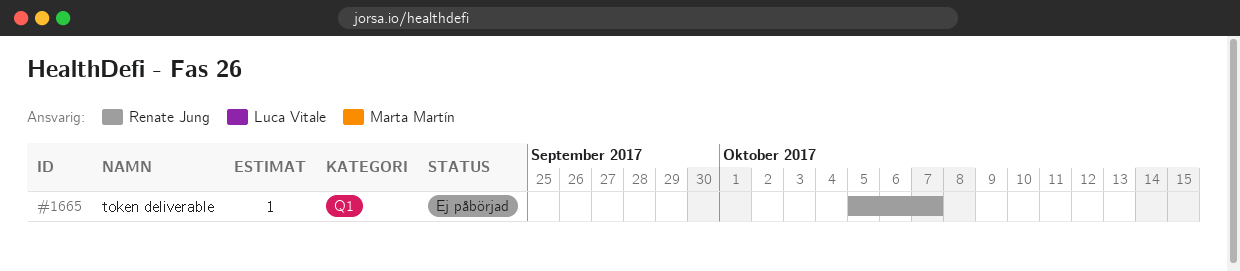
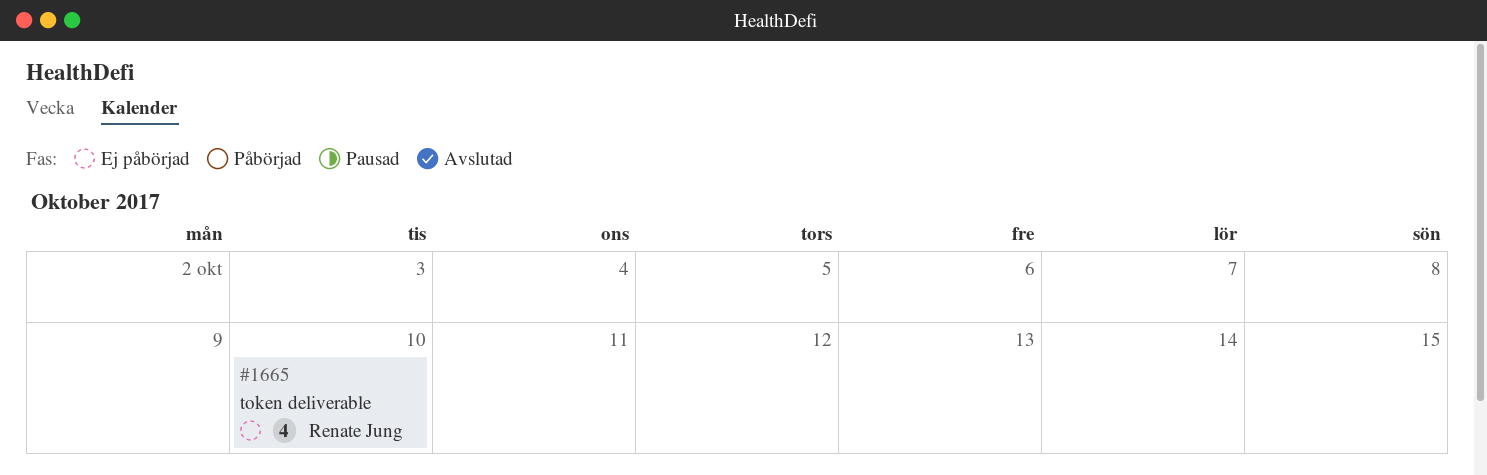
#1665, estimate: 1 -> 4
#1665, due: Oct 7 -> Oct 10

